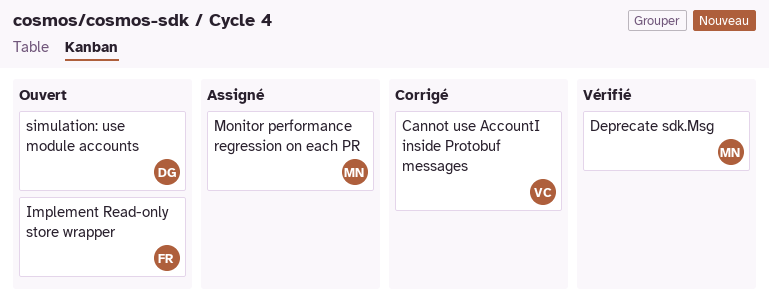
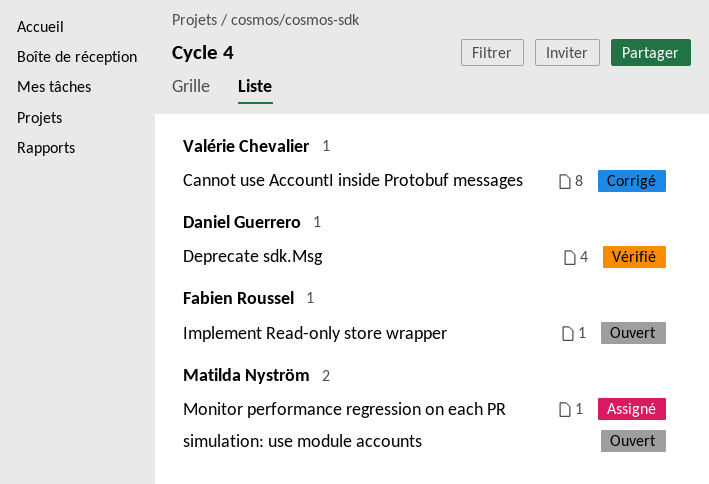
Deprecate sdk.Msg, owner: Matilda Nyström -> Daniel Guerrero
simulation: use module accounts, owner: Daniel Guerrero -> Matilda Nyström

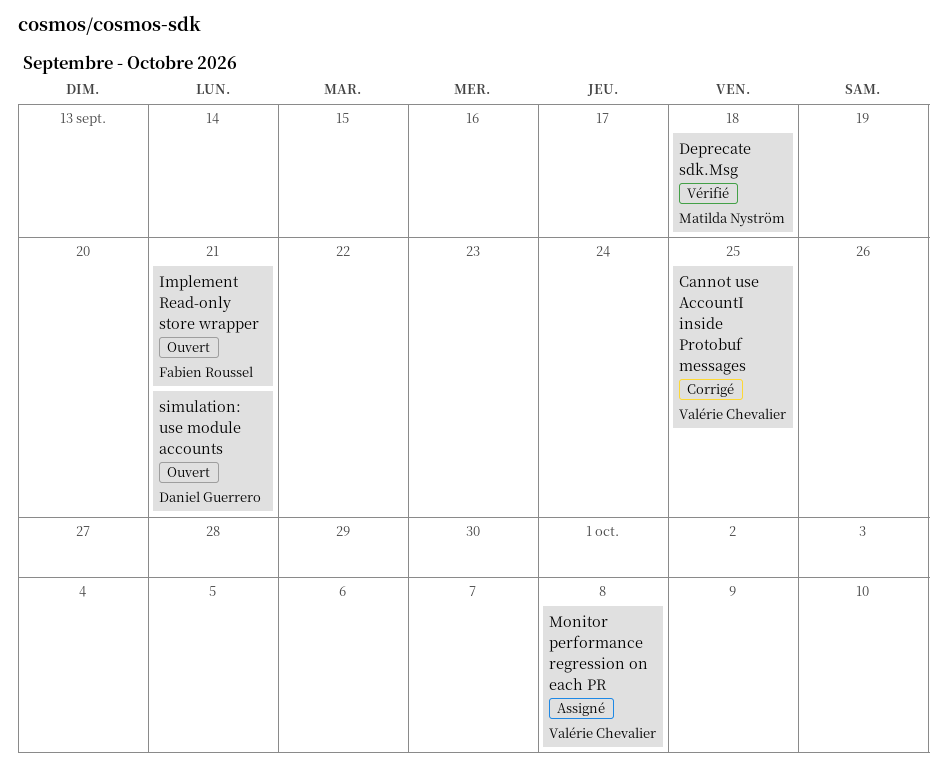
Deprecate sdk.Msg, owner: Daniel Guerrero -> Matilda Nyström
Monitor performance regression on each PR, owner: Matilda Nyström -> Valérie Chevalier
simulation: use module accounts, owner: Matilda Nyström -> Daniel Guerrero

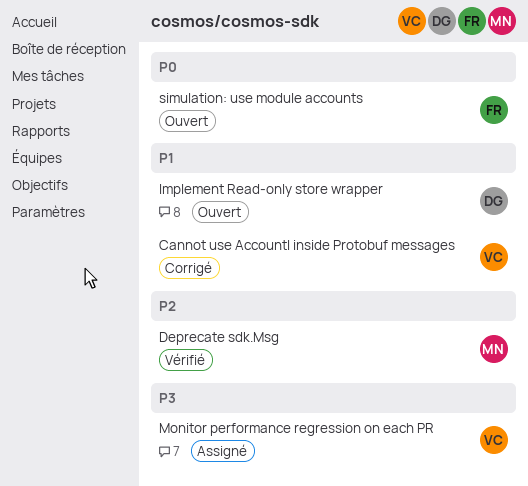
Implement Read-only store wrapper, owner: Fabien Roussel -> Daniel Guerrero
simulation: use module accounts, owner: Daniel Guerrero -> Fabien Roussel

